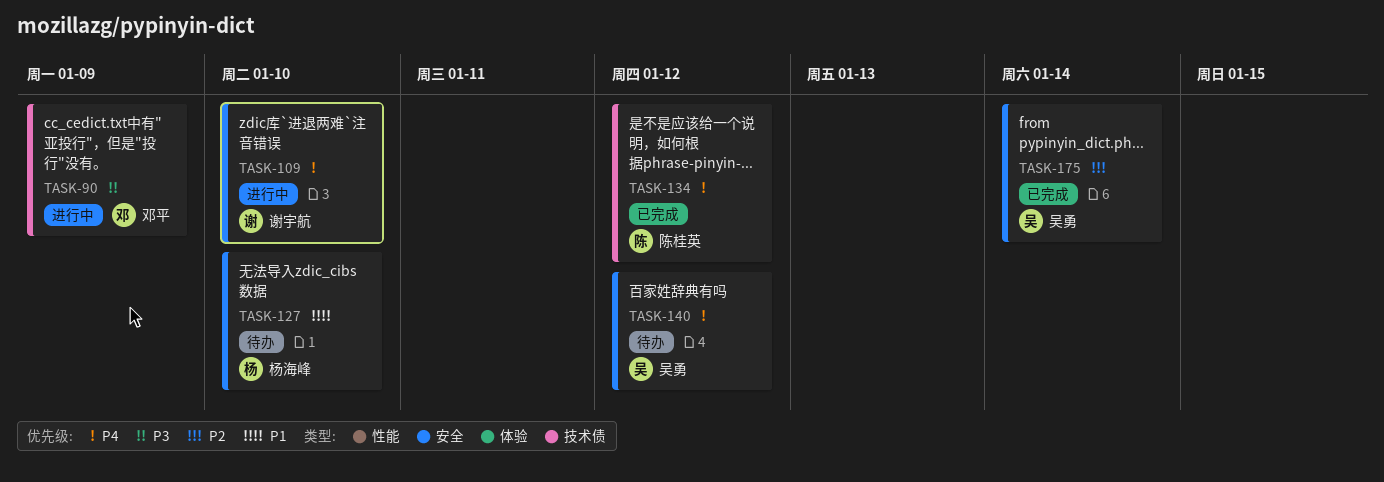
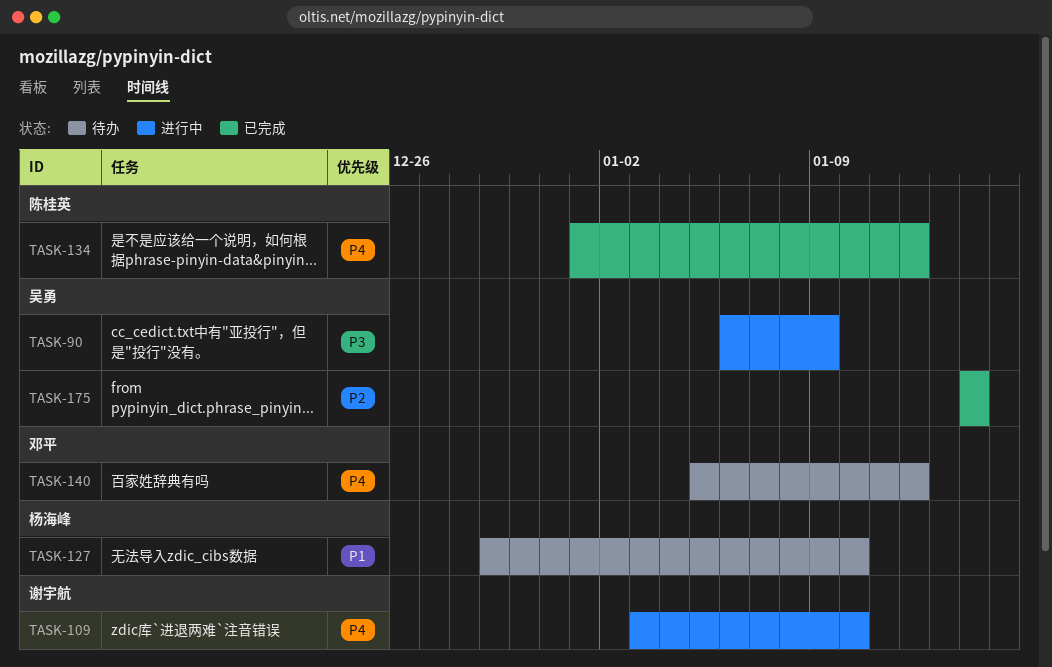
TASK-90, owner: 邓平 -> 吴勇
TASK-140, owner: 吴勇 -> 邓平

